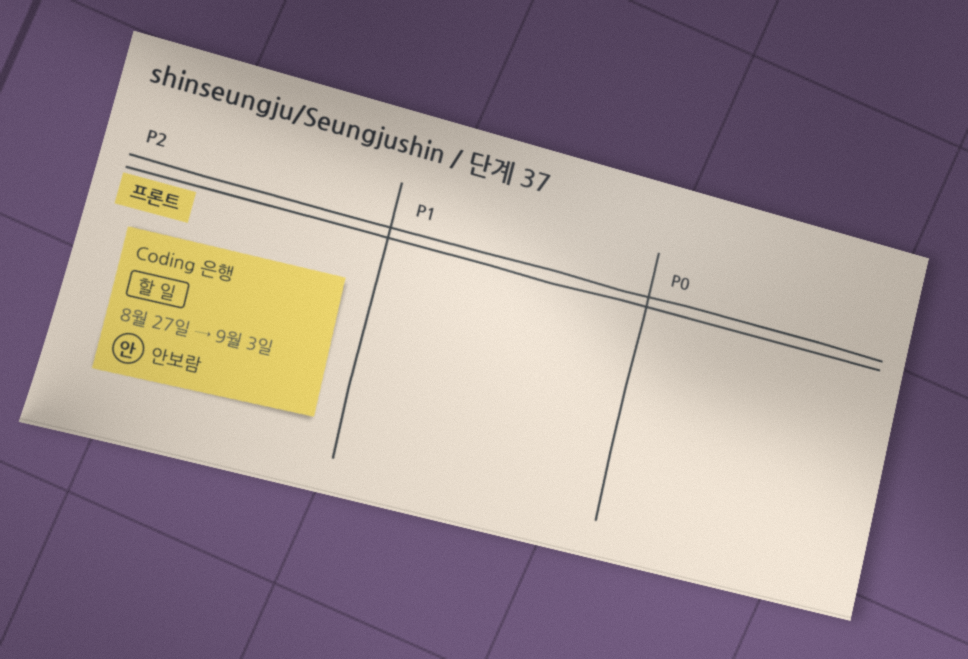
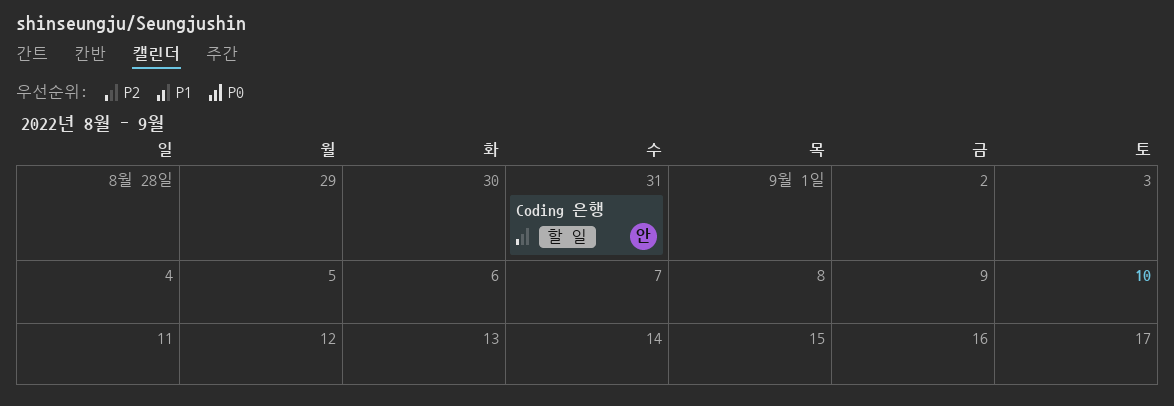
Coding 은행, due: Sep 3 -> Aug 31

